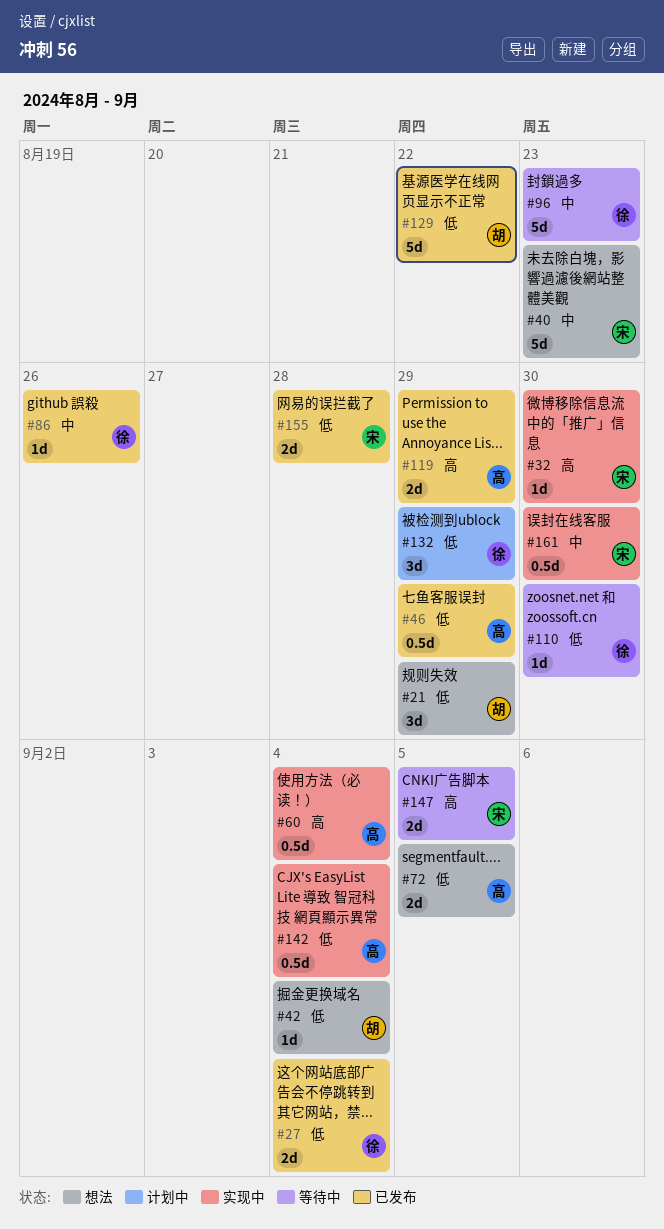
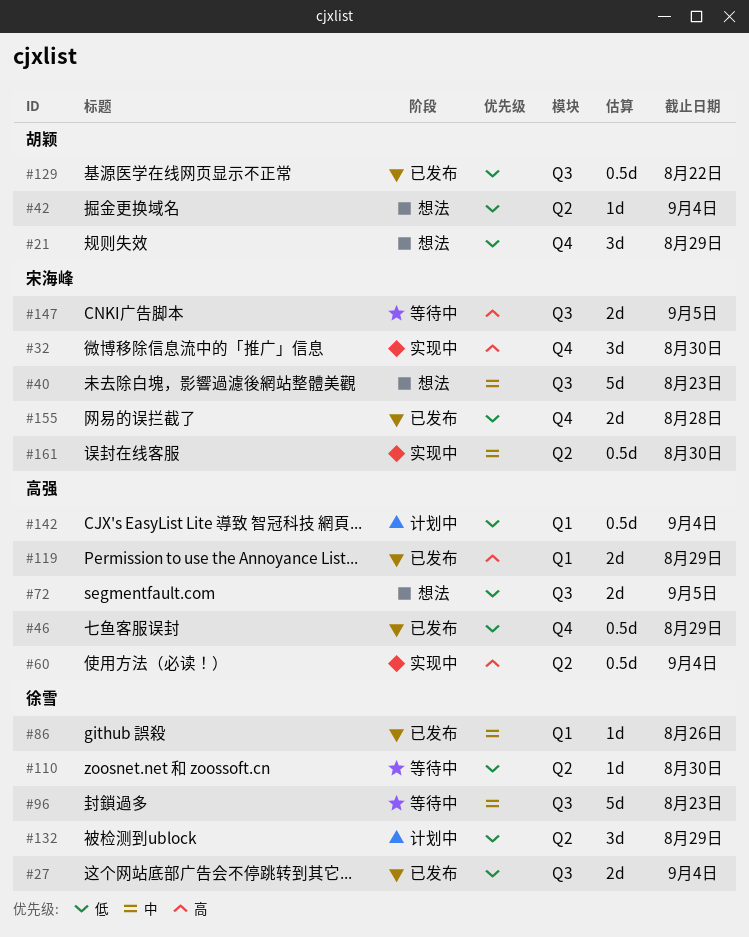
#32, estimate: 1d -> 3d
#129, estimate: 5d -> 0.5d
#142, status: 实现中 -> 计划中

